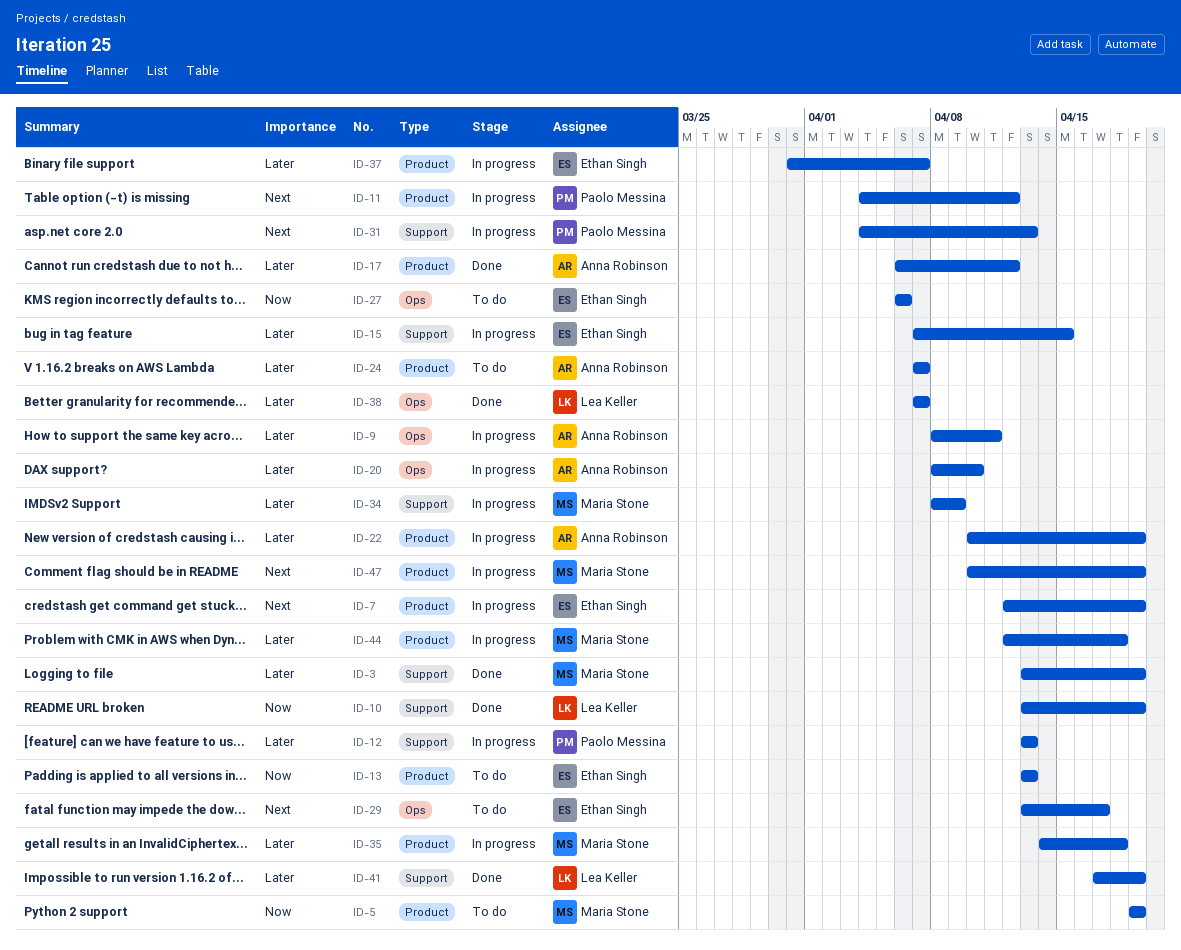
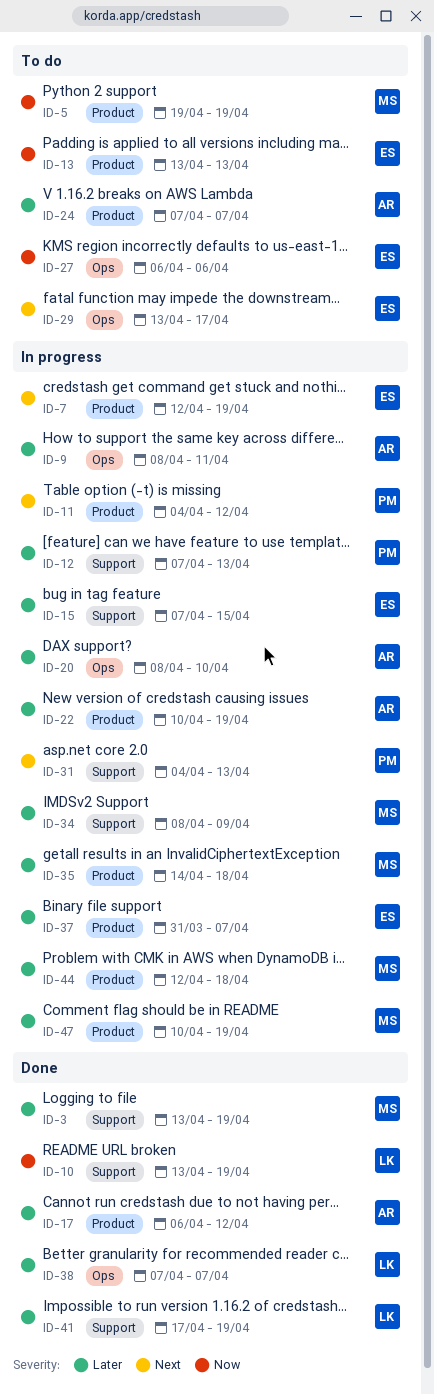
ID-12, start: Apr 13 -> Apr 7
ID-47, priority: Next -> Later

